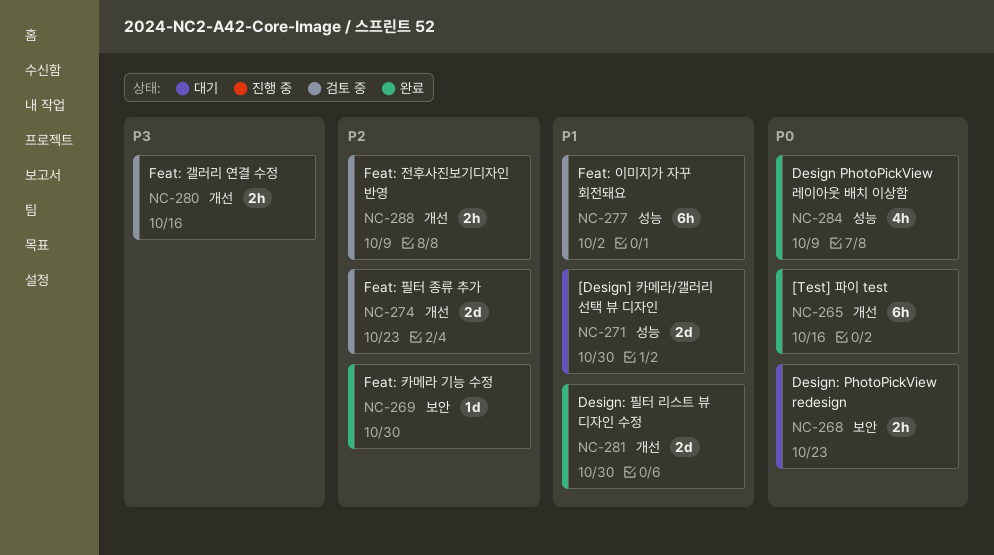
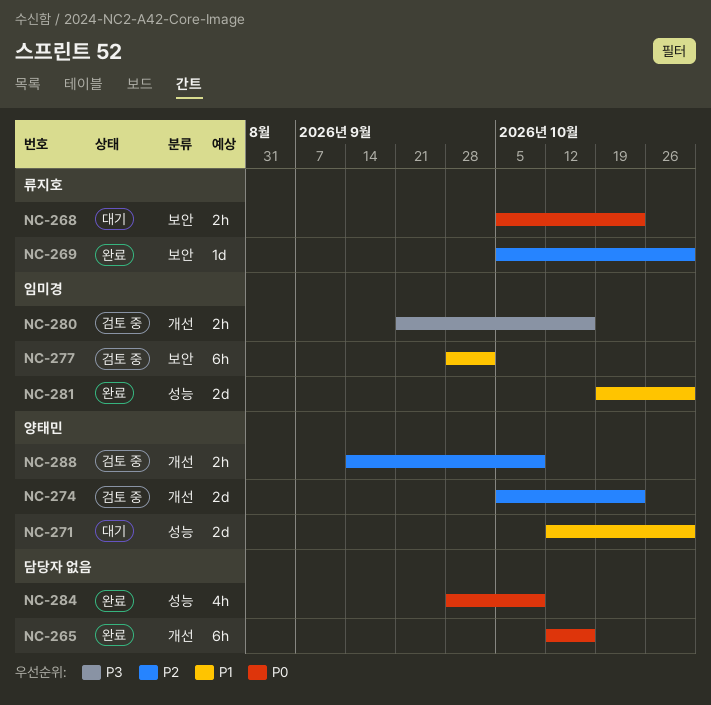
NC-277, label: 성능 -> 보안
NC-281, label: 개선 -> 성능

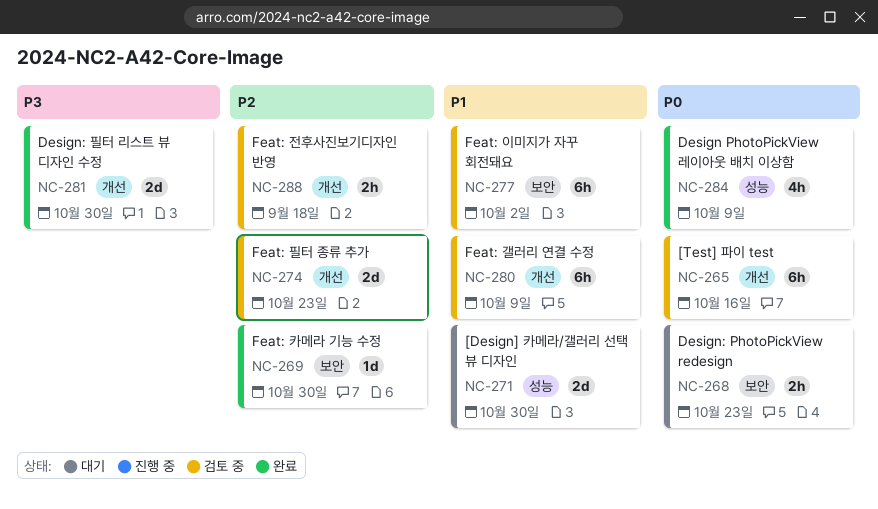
NC-265, status: 완료 -> 검토 중
NC-280, priority: P3 -> P1
NC-280, estimate: 2h -> 6h
NC-280, due: Oct 16 -> Oct 9
NC-281, priority: P1 -> P3
NC-281, label: 성능 -> 개선
NC-288, due: Oct 9 -> Sep 18

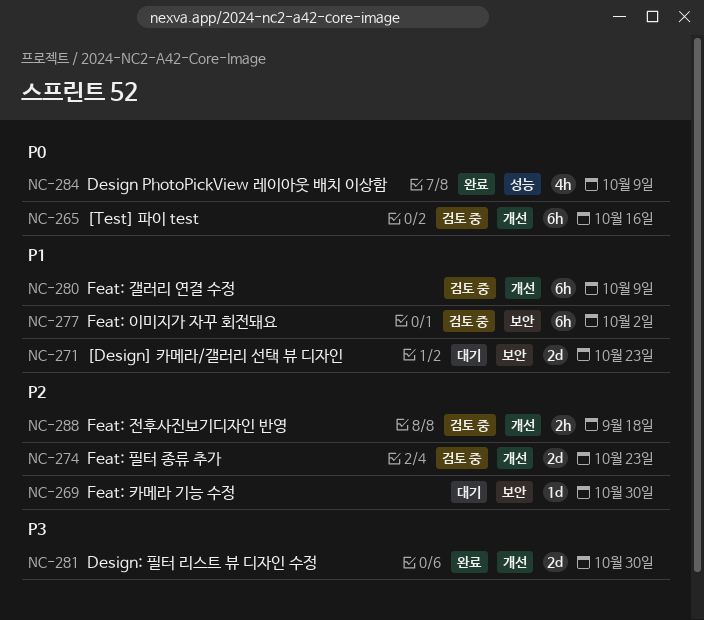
NC-268: present -> none
NC-269, status: 완료 -> 대기
NC-271, label: 성능 -> 보안
NC-271, due: Oct 30 -> Oct 23

